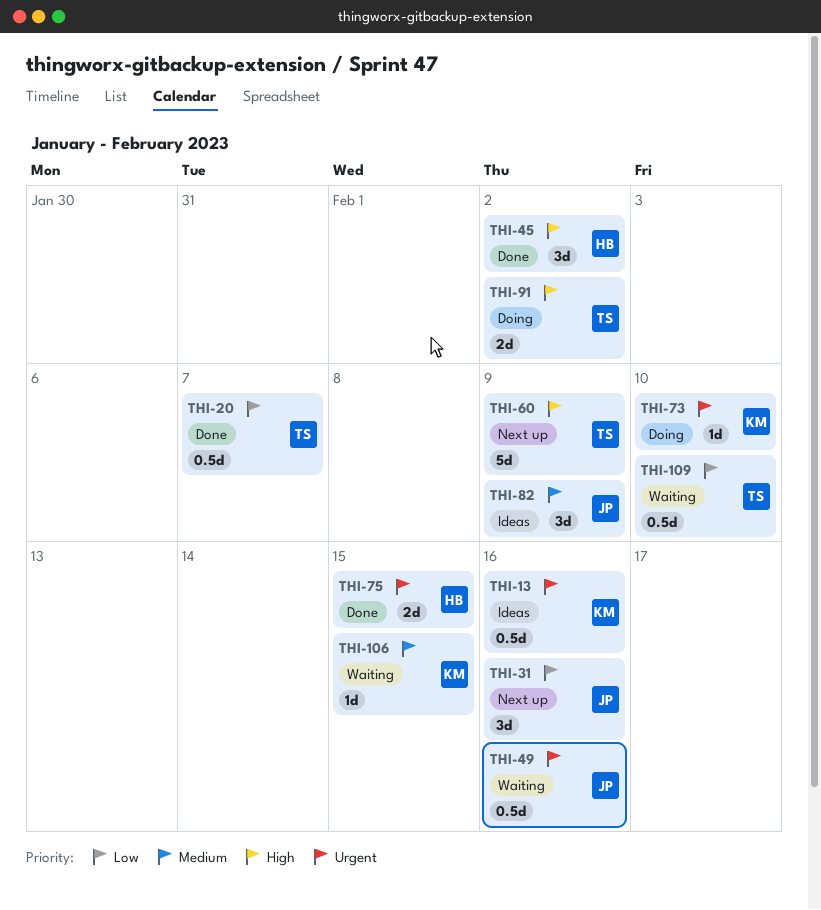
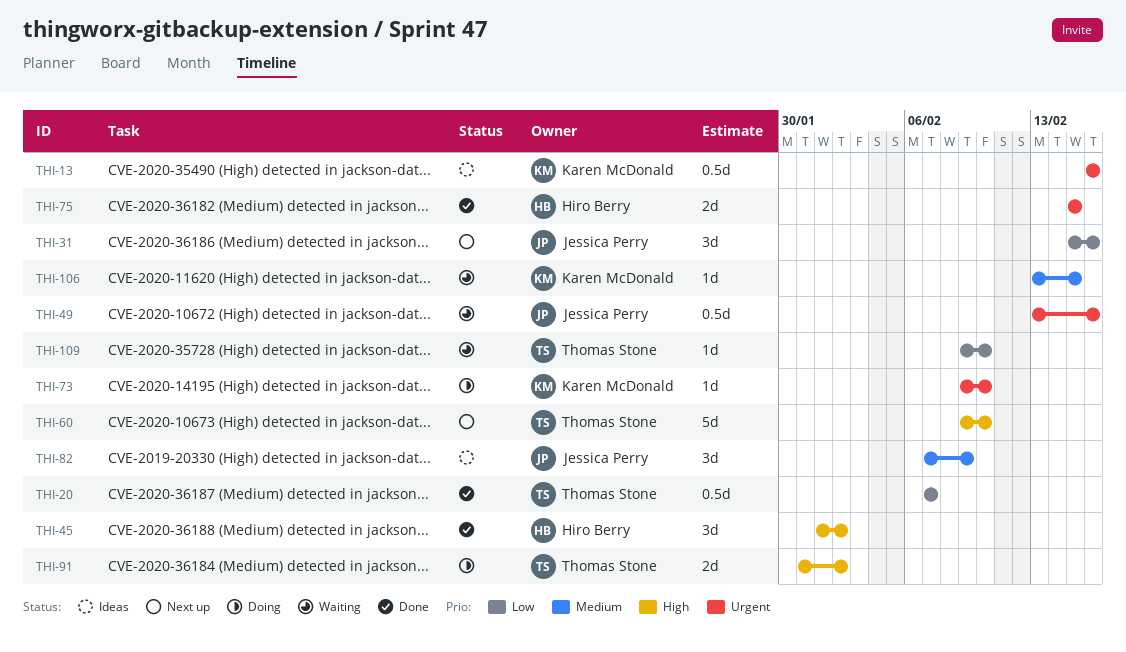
THI-60, due: Feb 9 -> Feb 10
THI-109, estimate: 0.5d -> 1d

